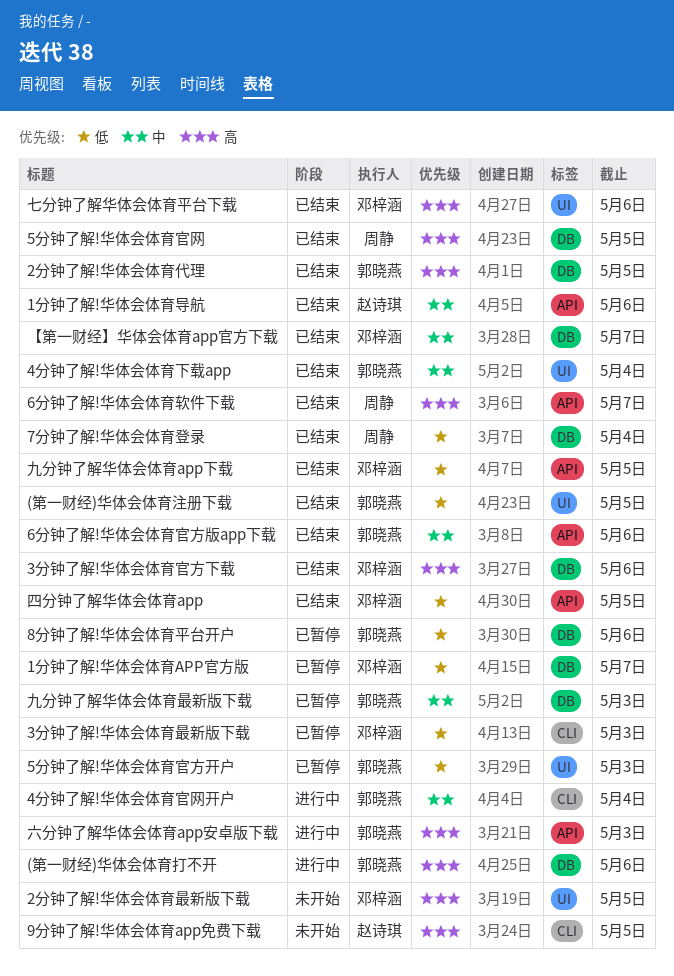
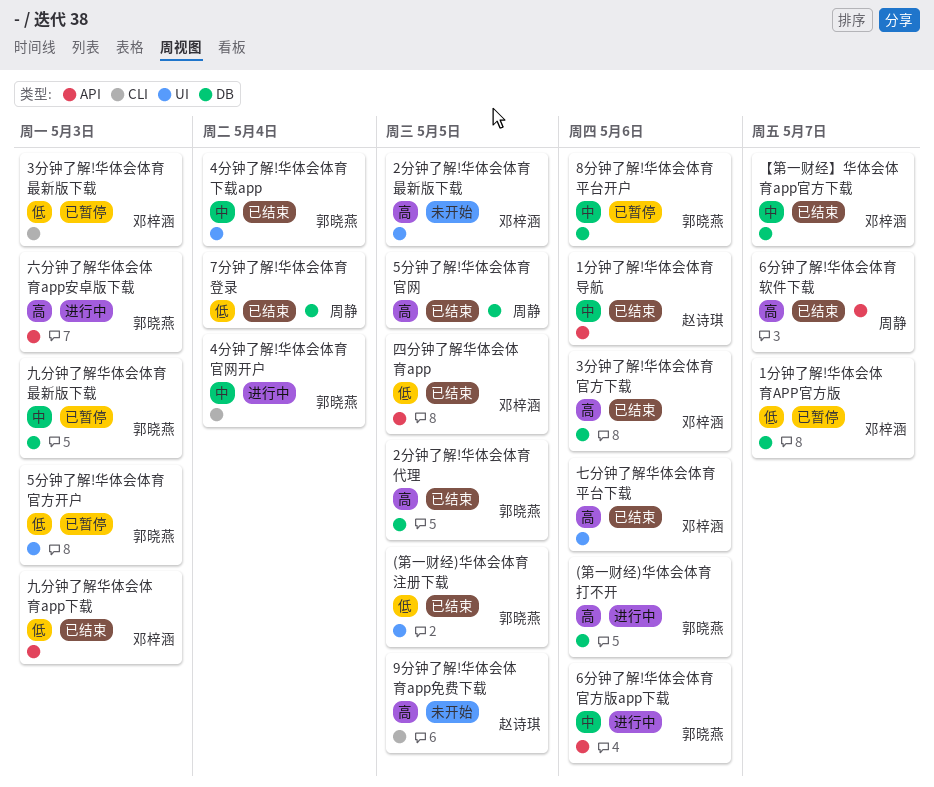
6分钟了解!华体会体育官方版app下载, status: 已结束 -> 进行中
8分钟了解!华体会体育平台开户, priority: 低 -> 中
九分钟了解华体会体育app下载, due: May 5 -> May 3

